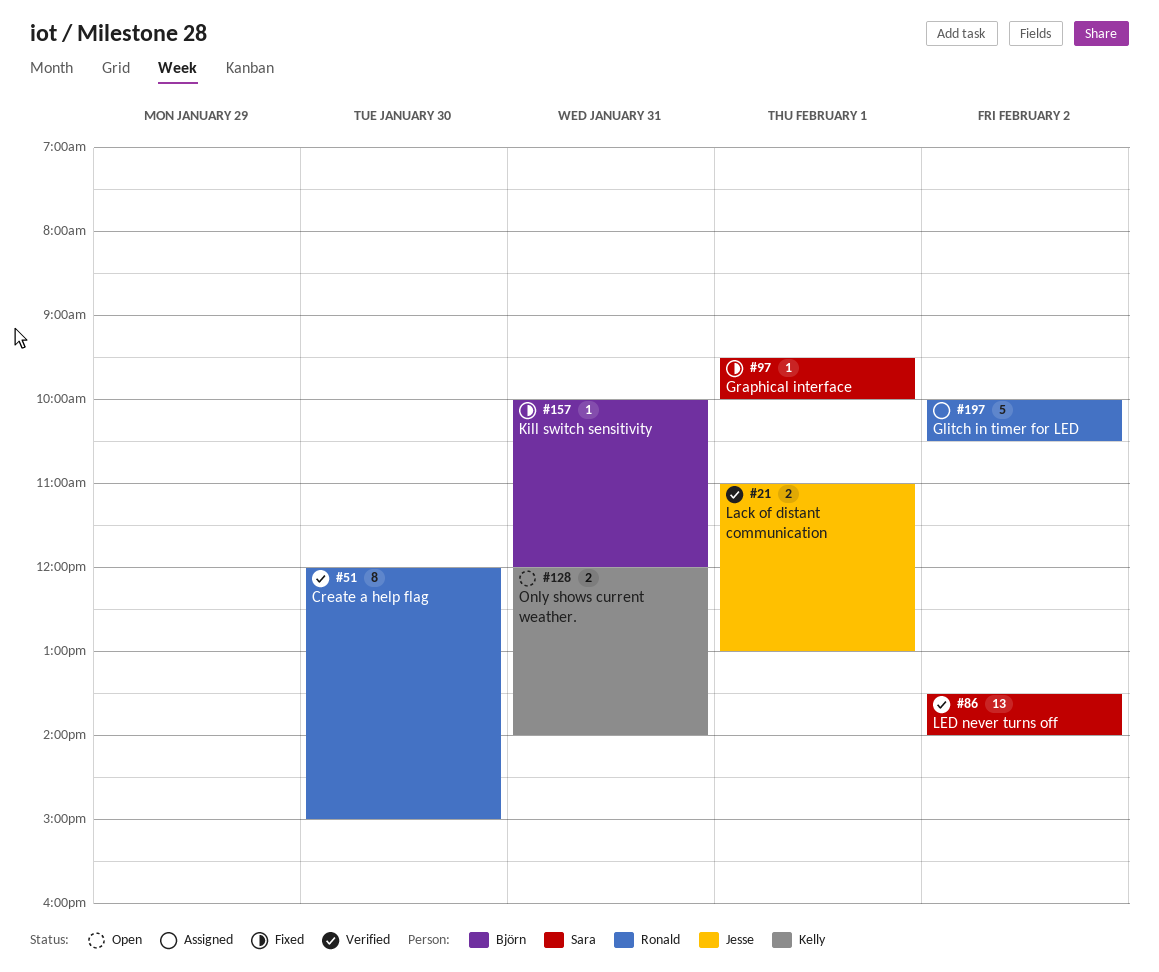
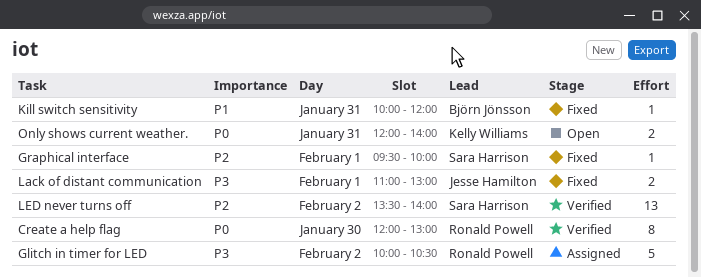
Create a help flag, ends: 15:00 -> 13:00
Lack of distant communication, status: Verified -> Fixed

